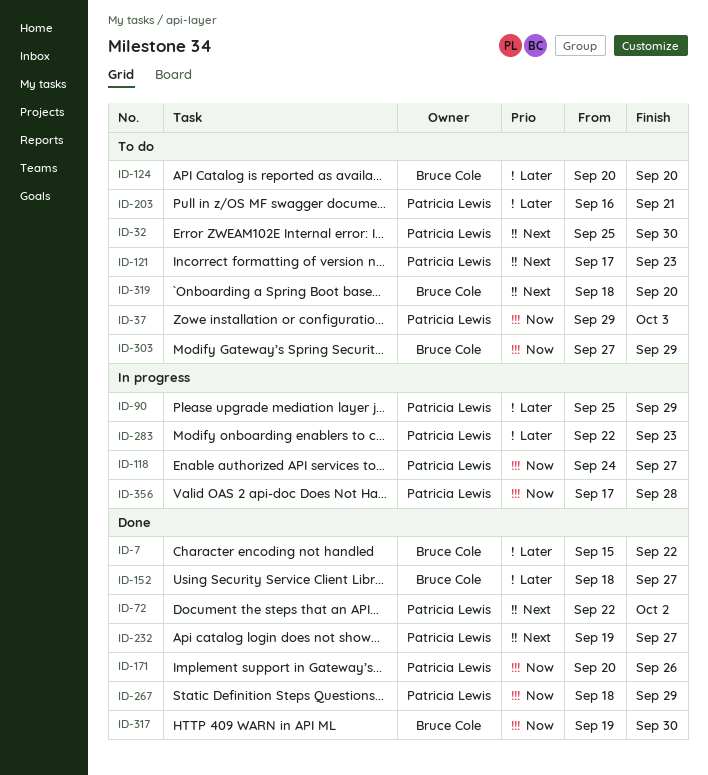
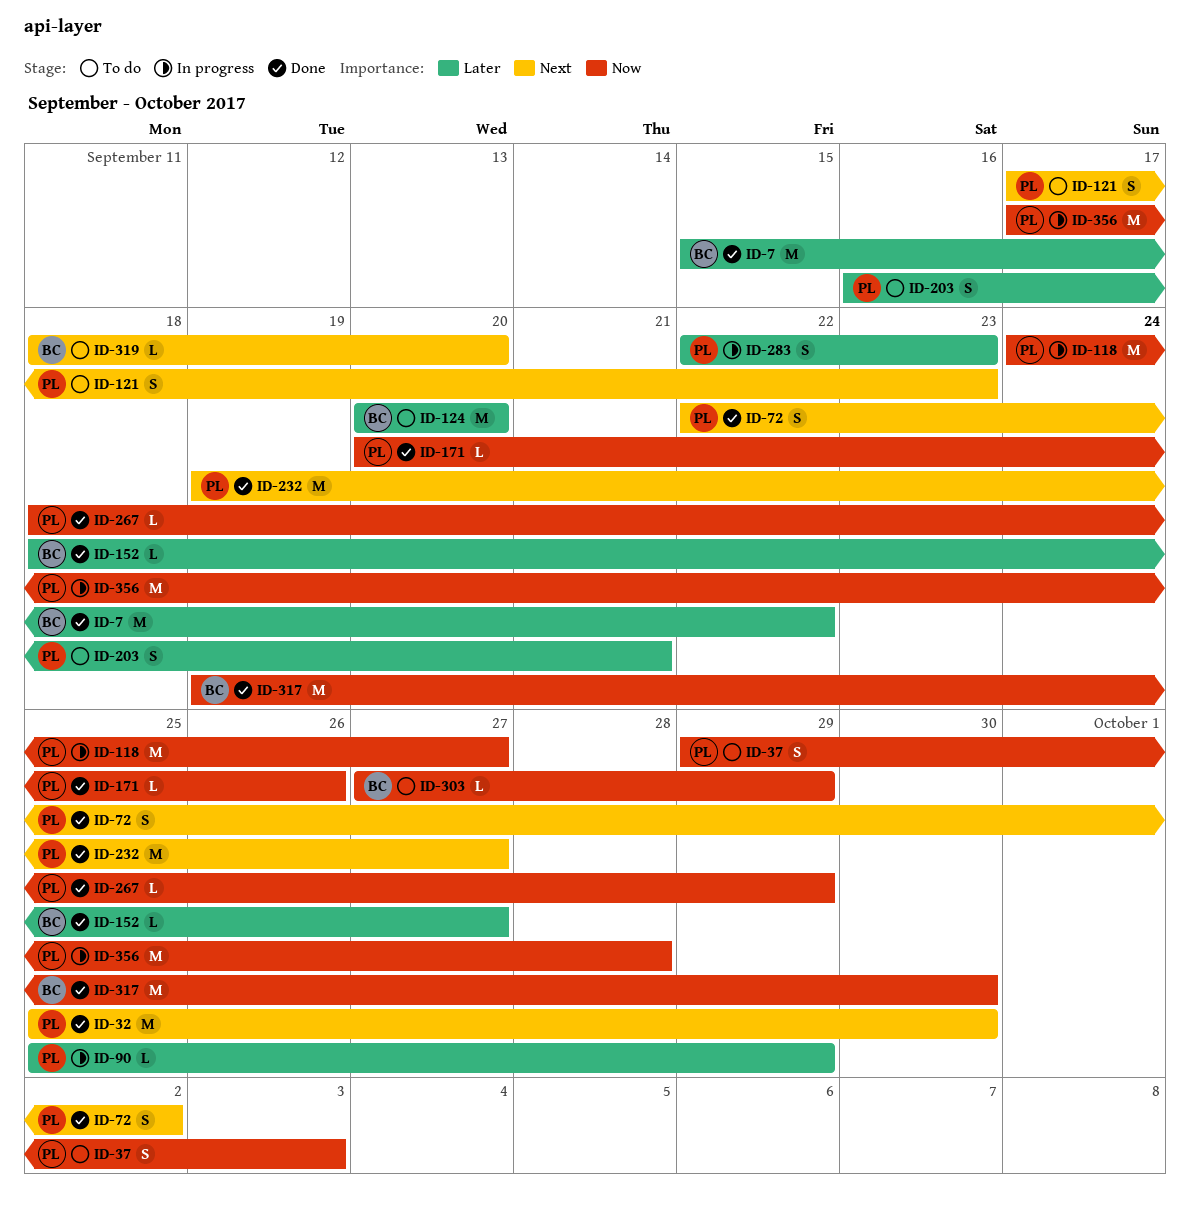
ID-32, status: To do -> Done

